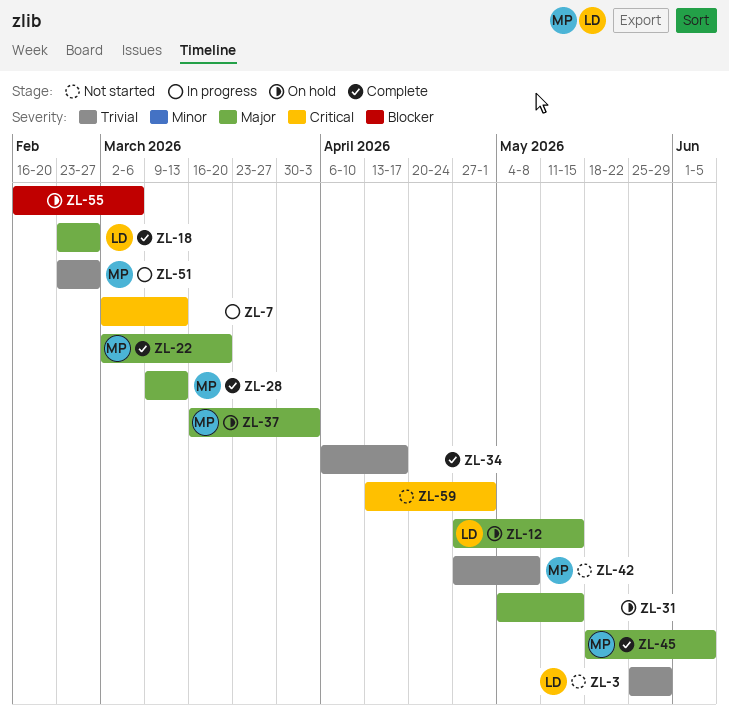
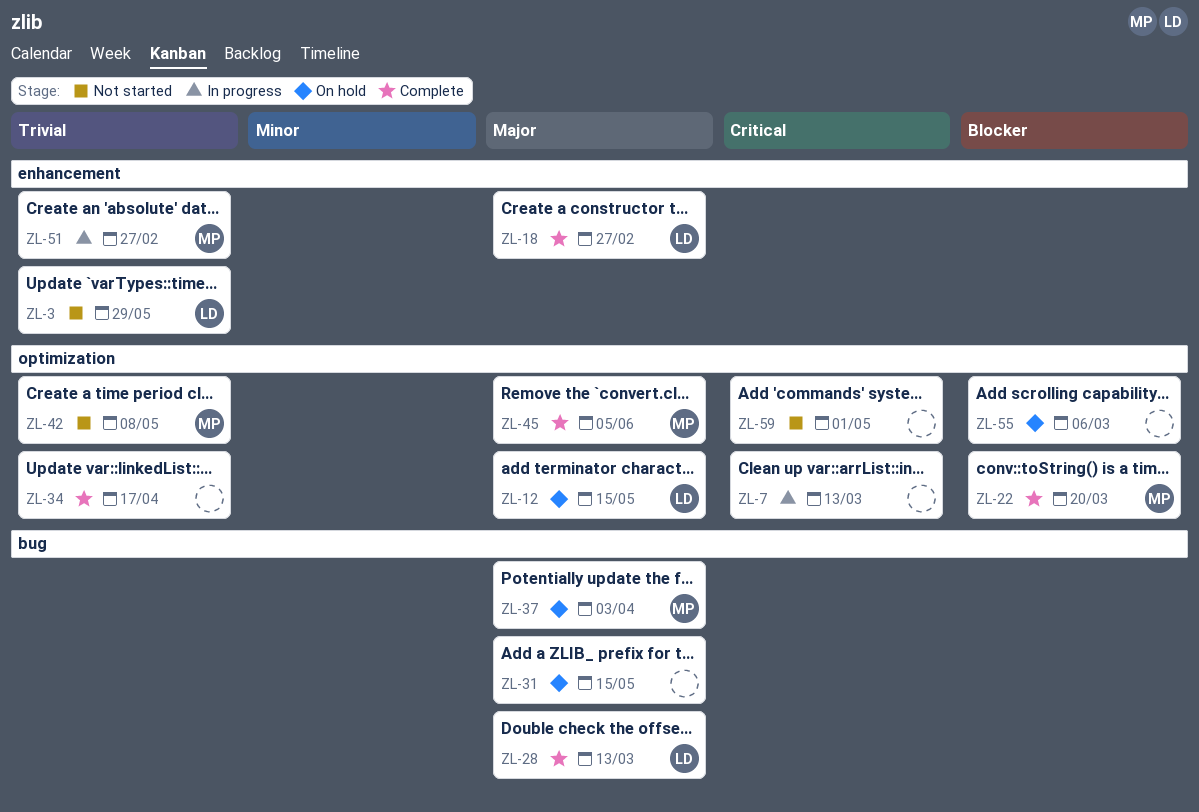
ZL-22, priority: Major -> Blocker
ZL-28, owner: MP -> LD

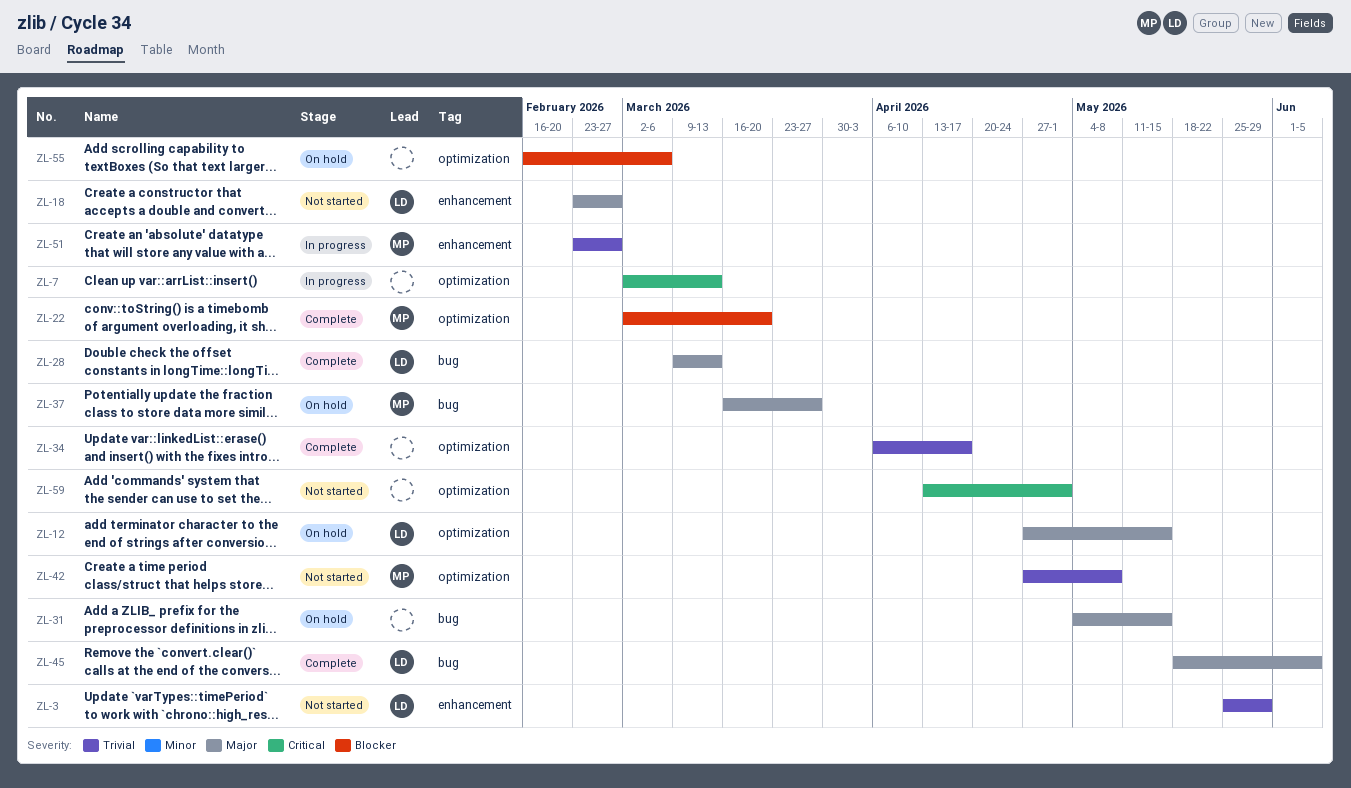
ZL-18, status: Complete -> Not started
ZL-37, due: Apr 3 -> Mar 27
ZL-45, owner: MP -> LD
ZL-45, label: optimization -> bug

